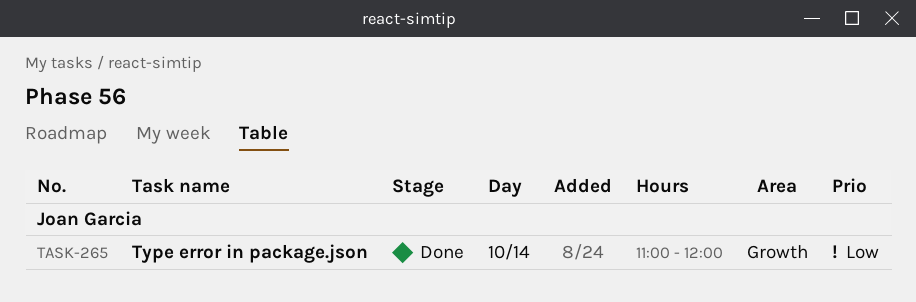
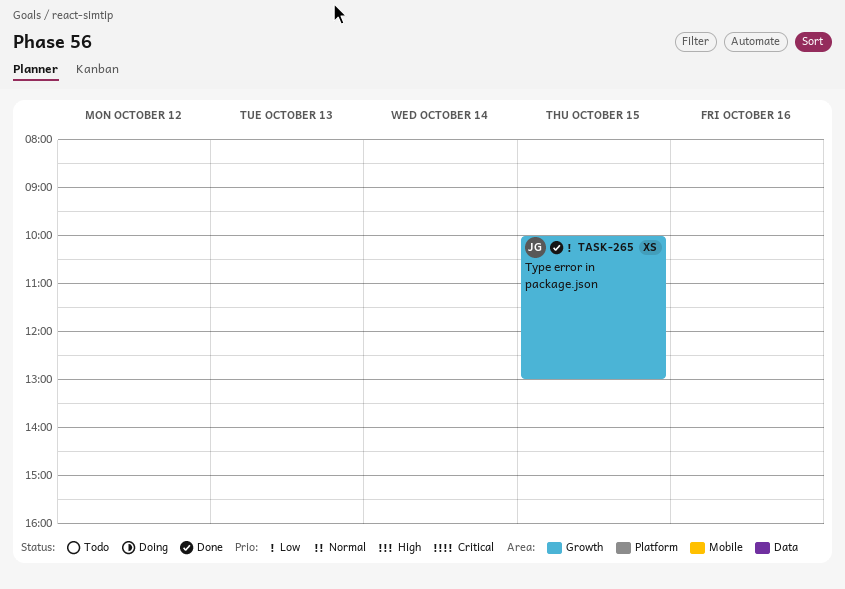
TASK-265, day: Oct 14 -> Oct 15
TASK-265, begins: 11:00 -> 10:00
TASK-265, ends: 12:00 -> 13:00

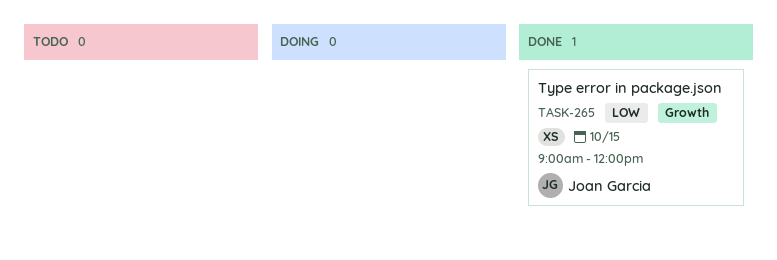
TASK-265, begins: 10:00 -> 09:00
TASK-265, ends: 13:00 -> 12:00

